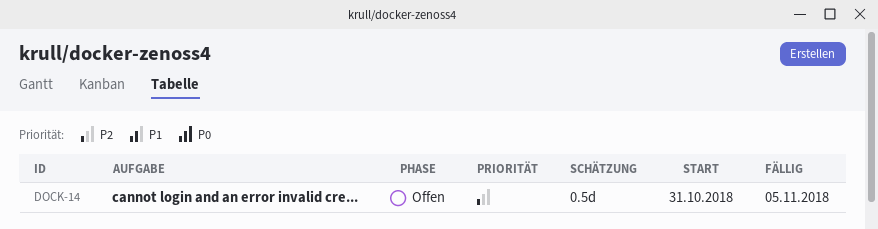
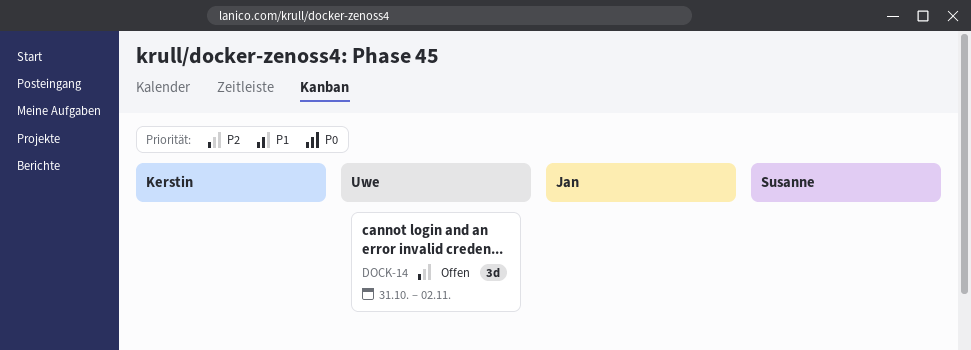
DOCK-14, estimate: 0.5d -> 3d
DOCK-14, due: Nov 5 -> Nov 2

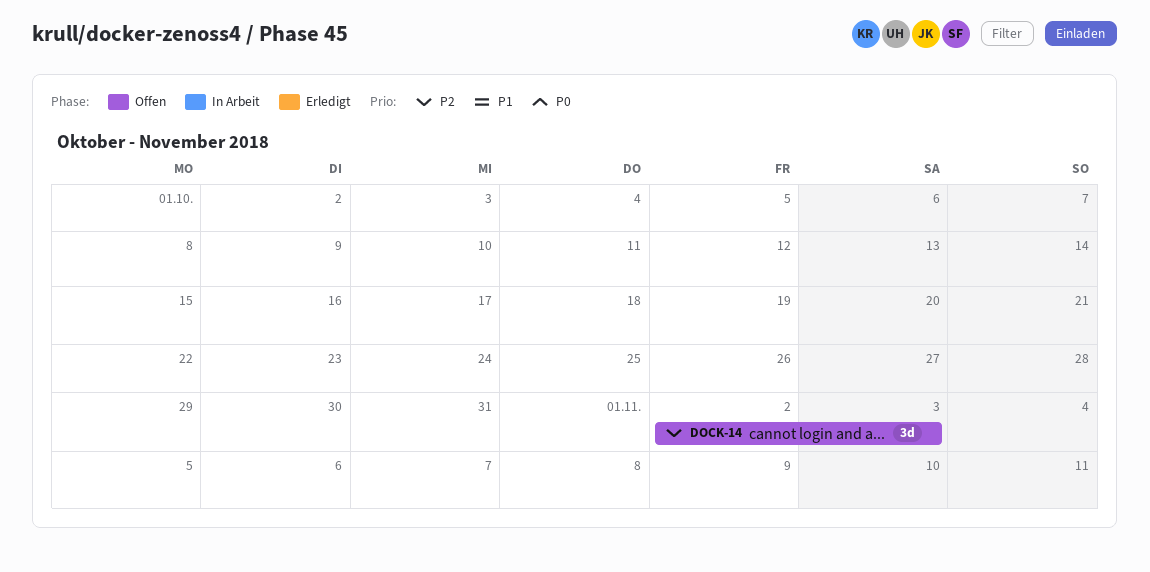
DOCK-14, start: Oct 31 -> Nov 2
DOCK-14, due: Nov 2 -> Nov 3

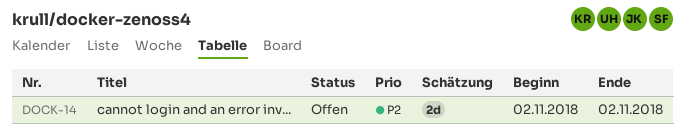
DOCK-14, estimate: 3d -> 2d
DOCK-14, due: Nov 3 -> Nov 2

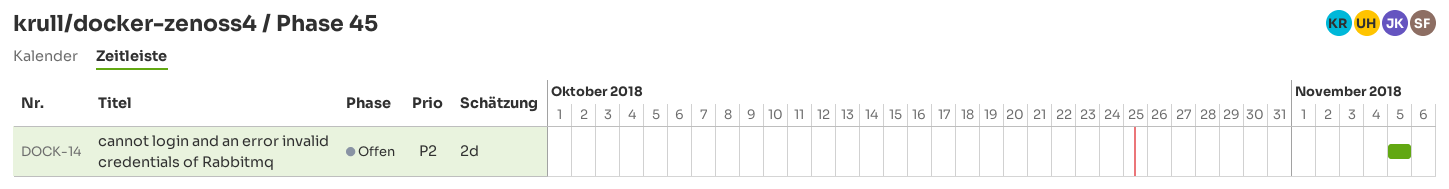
DOCK-14, start: Nov 2 -> Nov 5
DOCK-14, due: Nov 2 -> Nov 5

